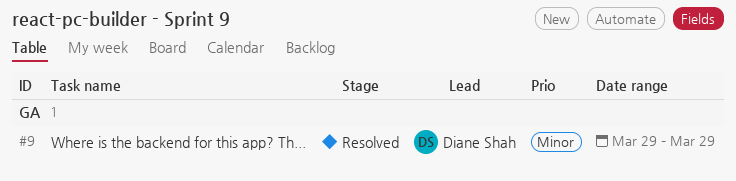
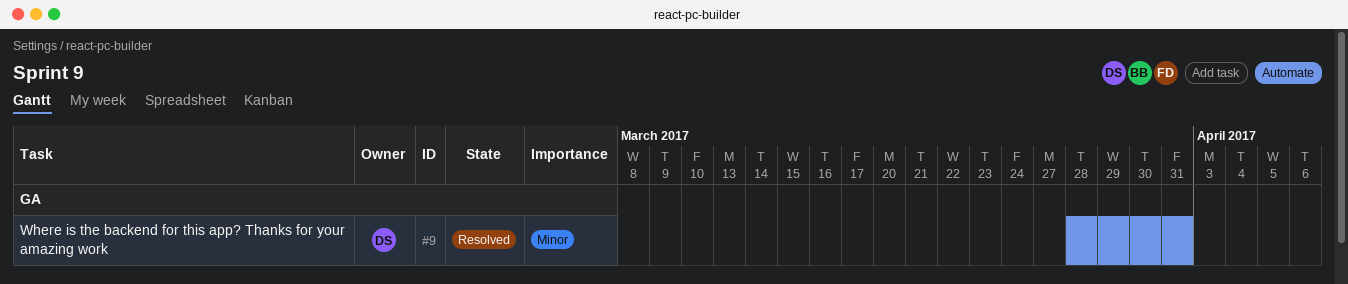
#9, start: Mar 29 -> Mar 28
#9, due: Mar 29 -> Mar 31

